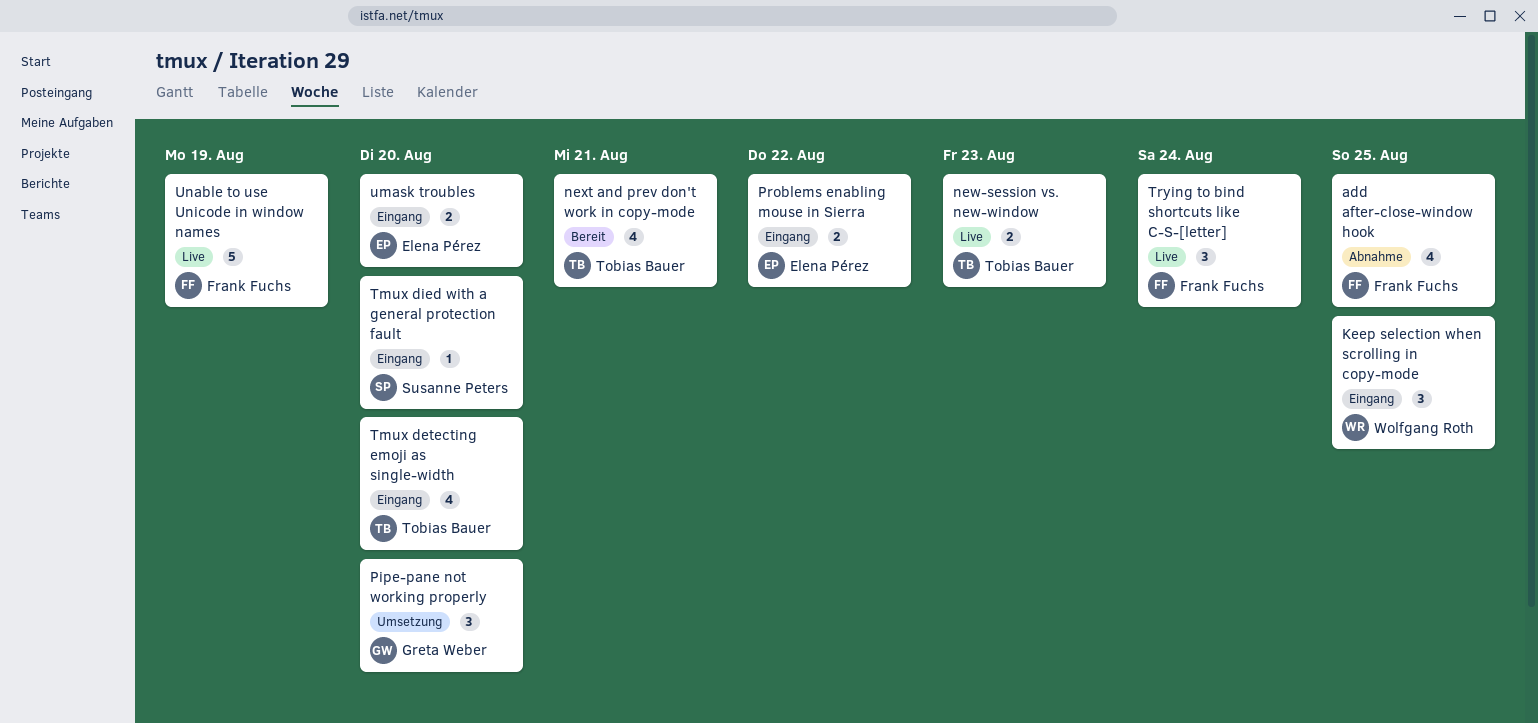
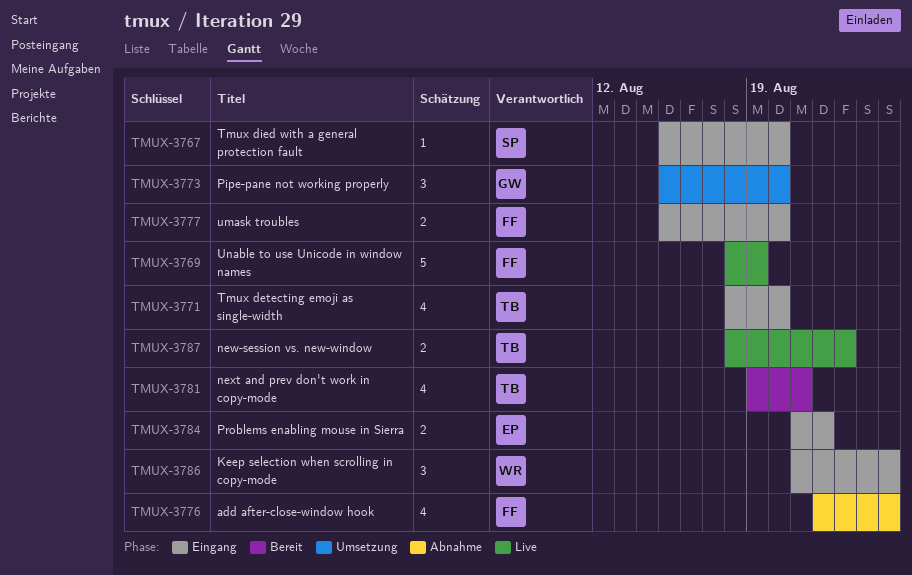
Trying to bind shortcuts like C-S-[letter]: present -> none
umask troubles, owner: Elena Pérez -> Frank Fuchs

